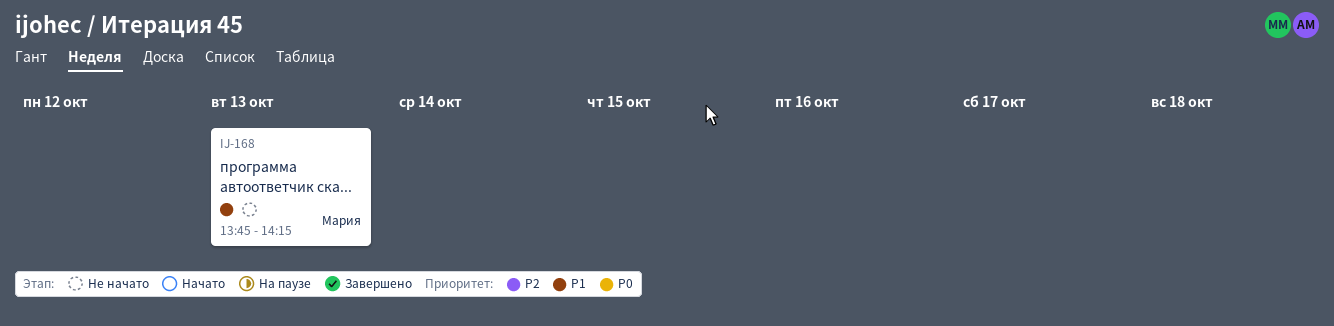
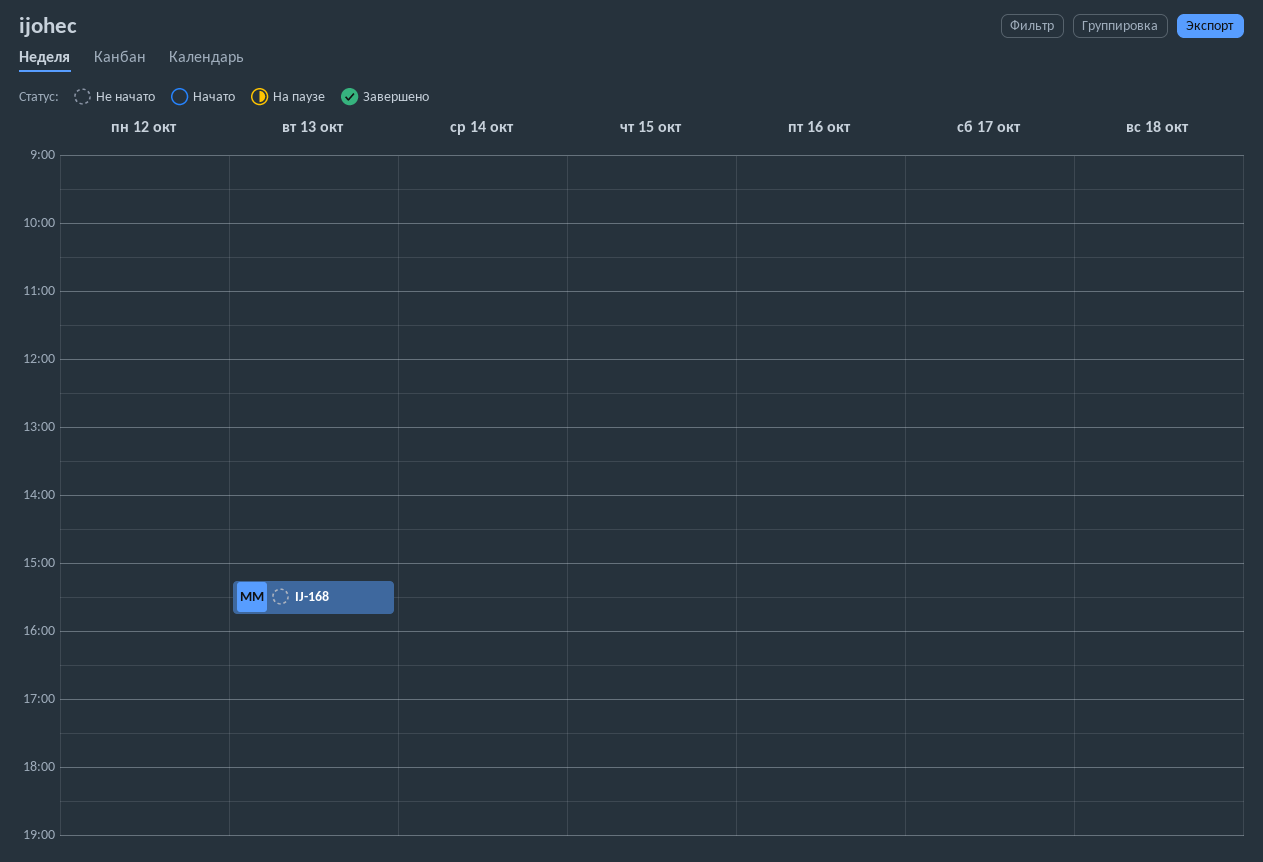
IJ-168, begins: 13:45 -> 15:15
IJ-168, ends: 14:15 -> 15:45

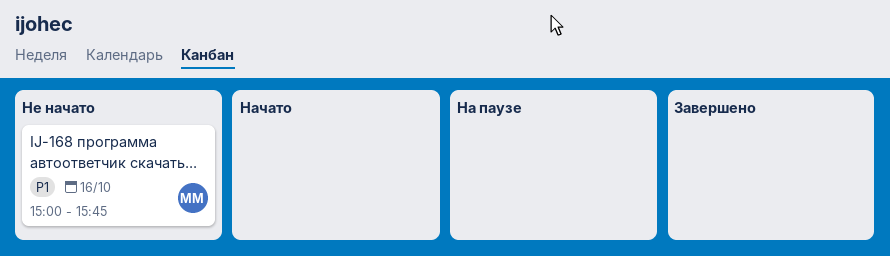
IJ-168, day: Oct 13 -> Oct 16
IJ-168, begins: 15:15 -> 15:00

